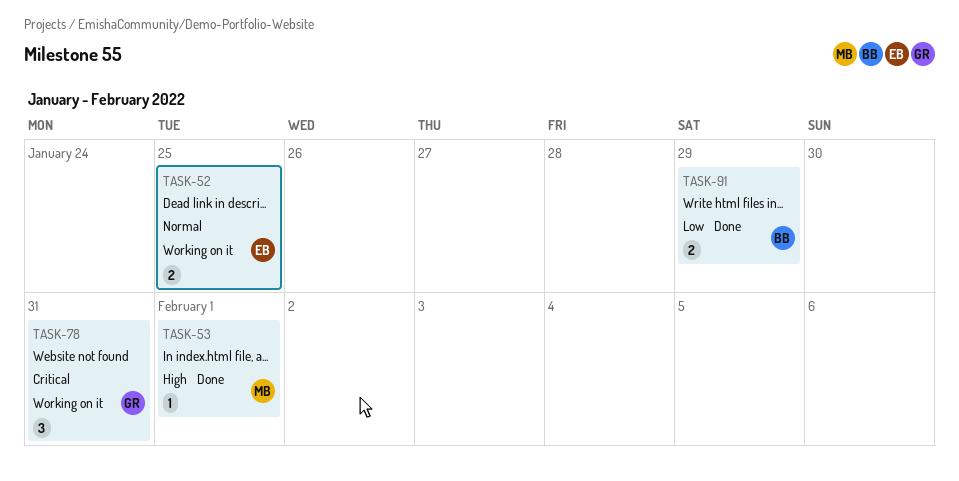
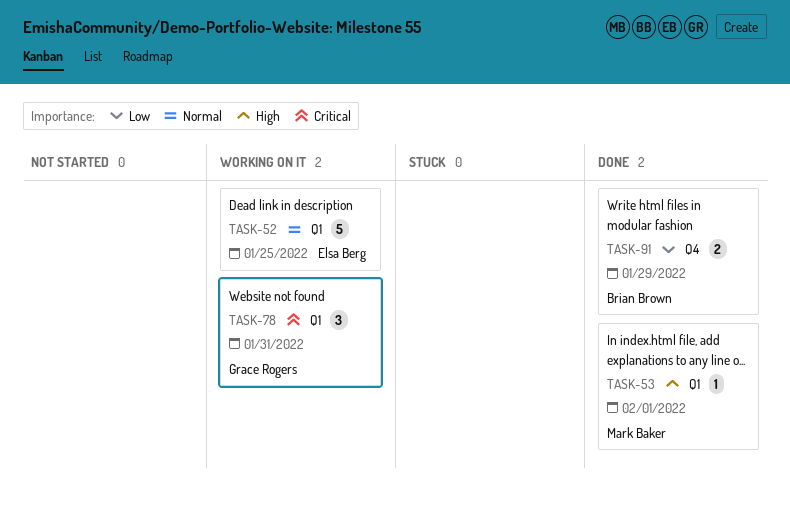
TASK-52, estimate: 2 -> 5

